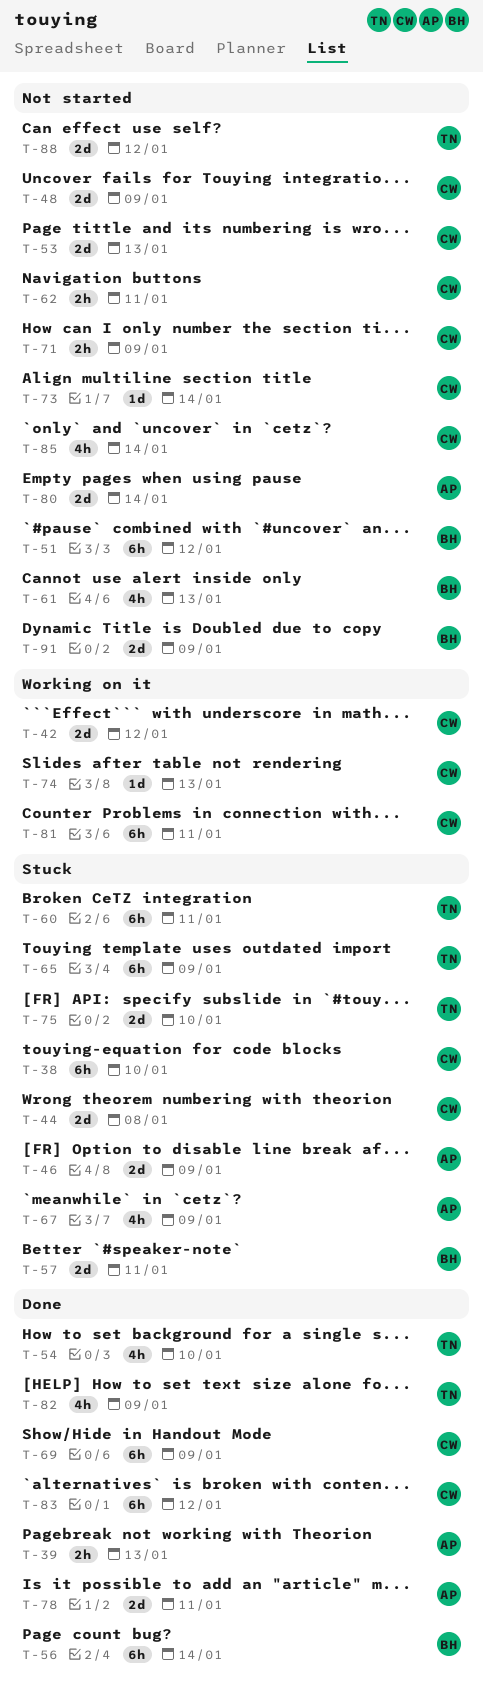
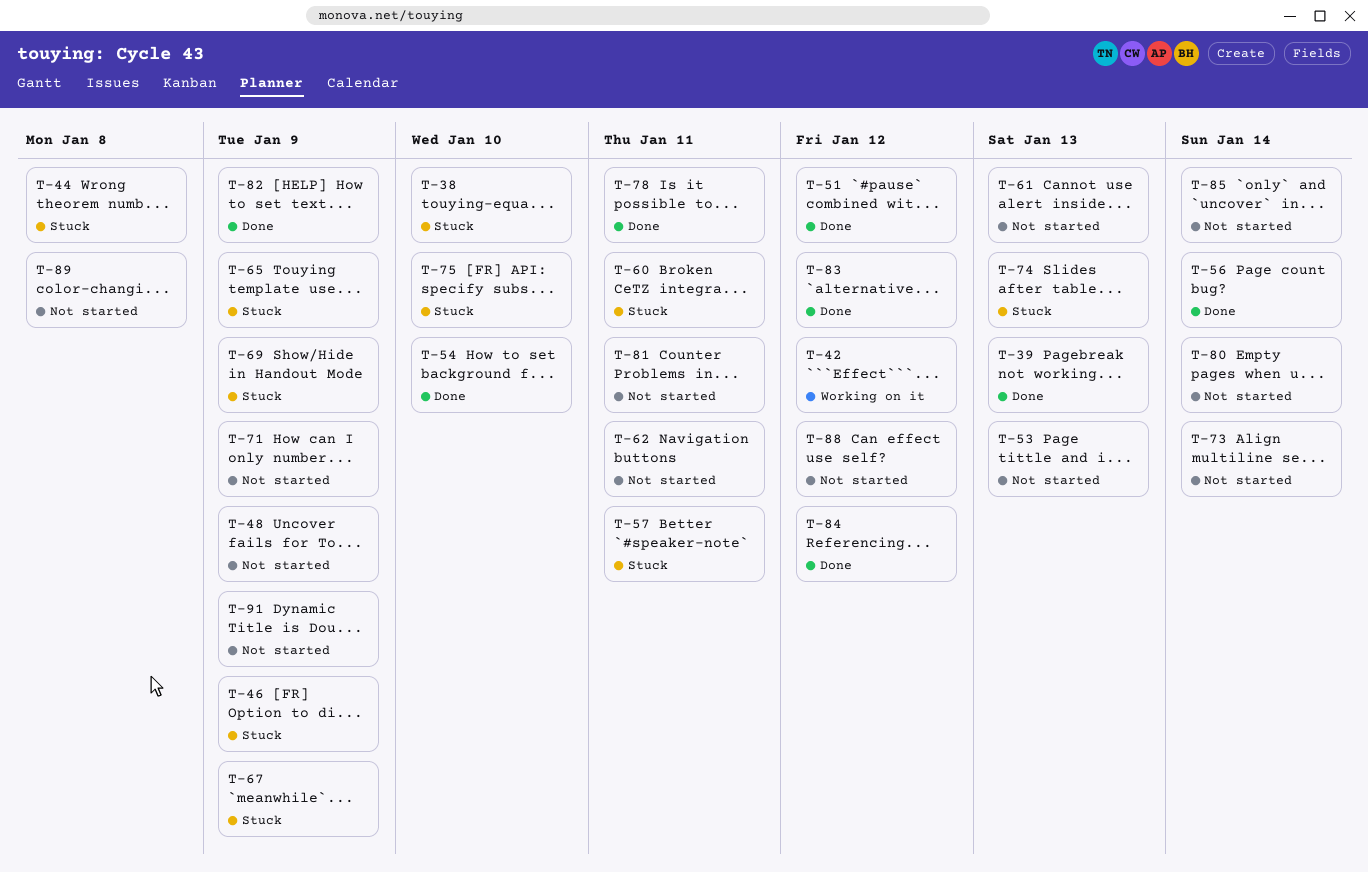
T-51, status: Not started -> Done
T-69, status: Done -> Stuck
T-74, status: Working on it -> Stuck
T-81, status: Working on it -> Not started
T-84: none -> present
T-89: none -> present

